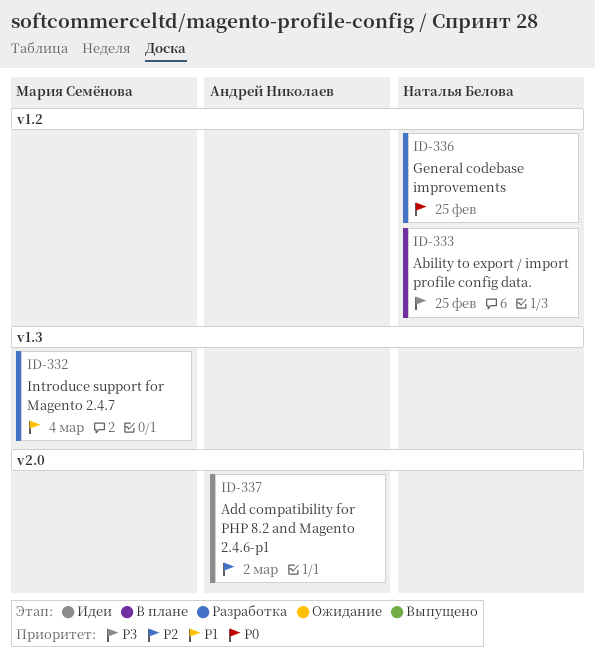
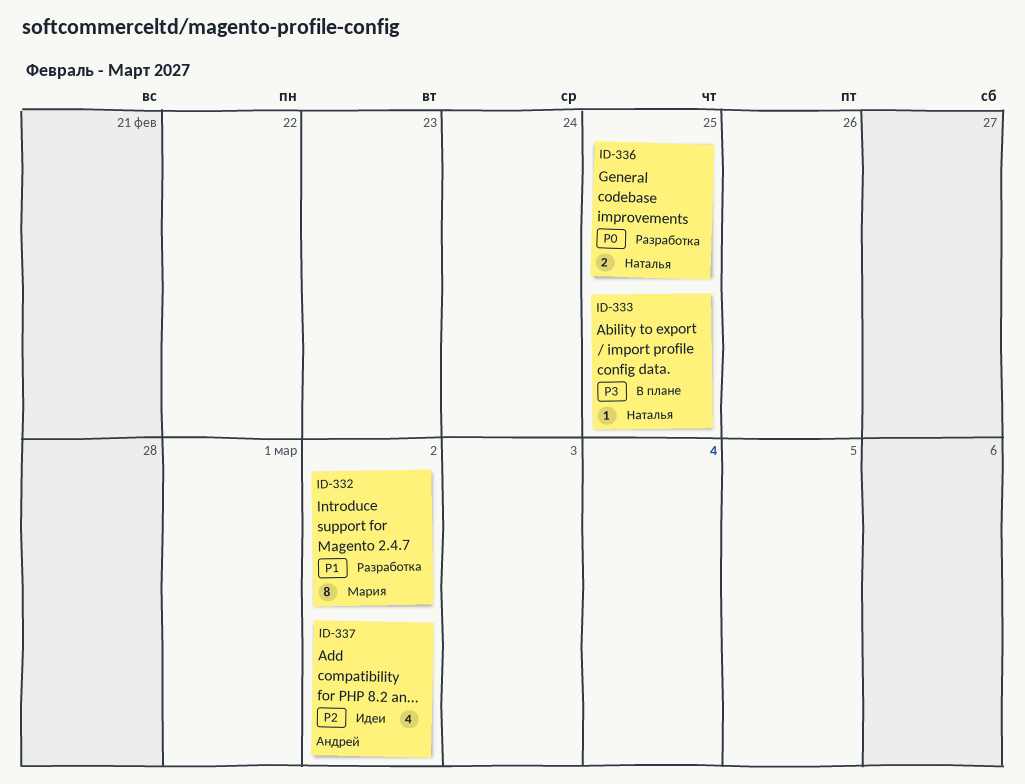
ID-332, due: Mar 4 -> Mar 2

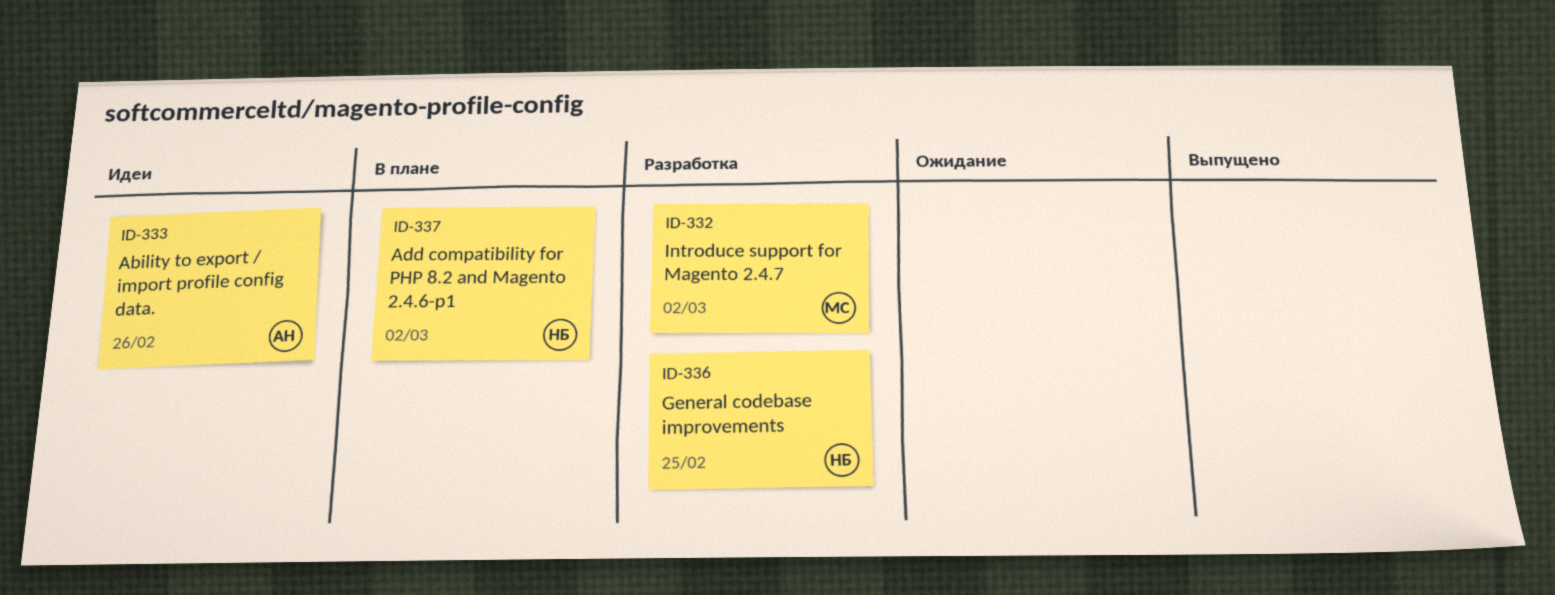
ID-333, status: В плане -> Идеи
ID-333, owner: Наталья -> Андрей
ID-333, due: Feb 25 -> Feb 26
ID-337, status: Идеи -> В плане
ID-337, owner: Андрей -> Наталья

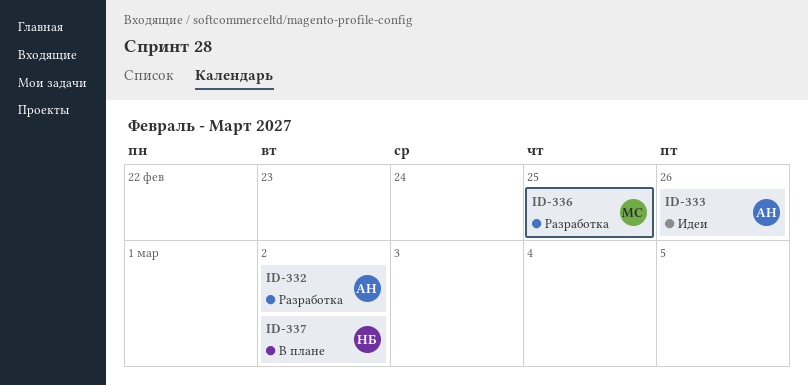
ID-332, owner: МС -> АН
ID-336, owner: НБ -> МС

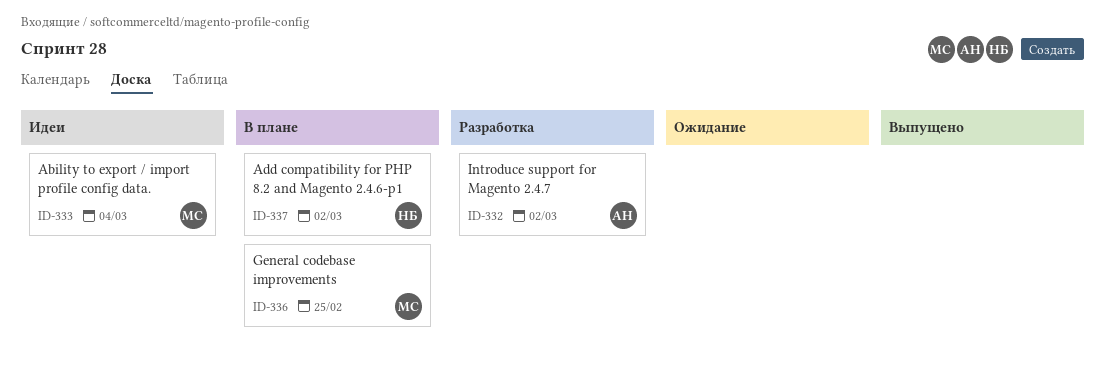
ID-333, owner: АН -> МС
ID-333, due: Feb 26 -> Mar 4
ID-336, status: Разработка -> В плане

